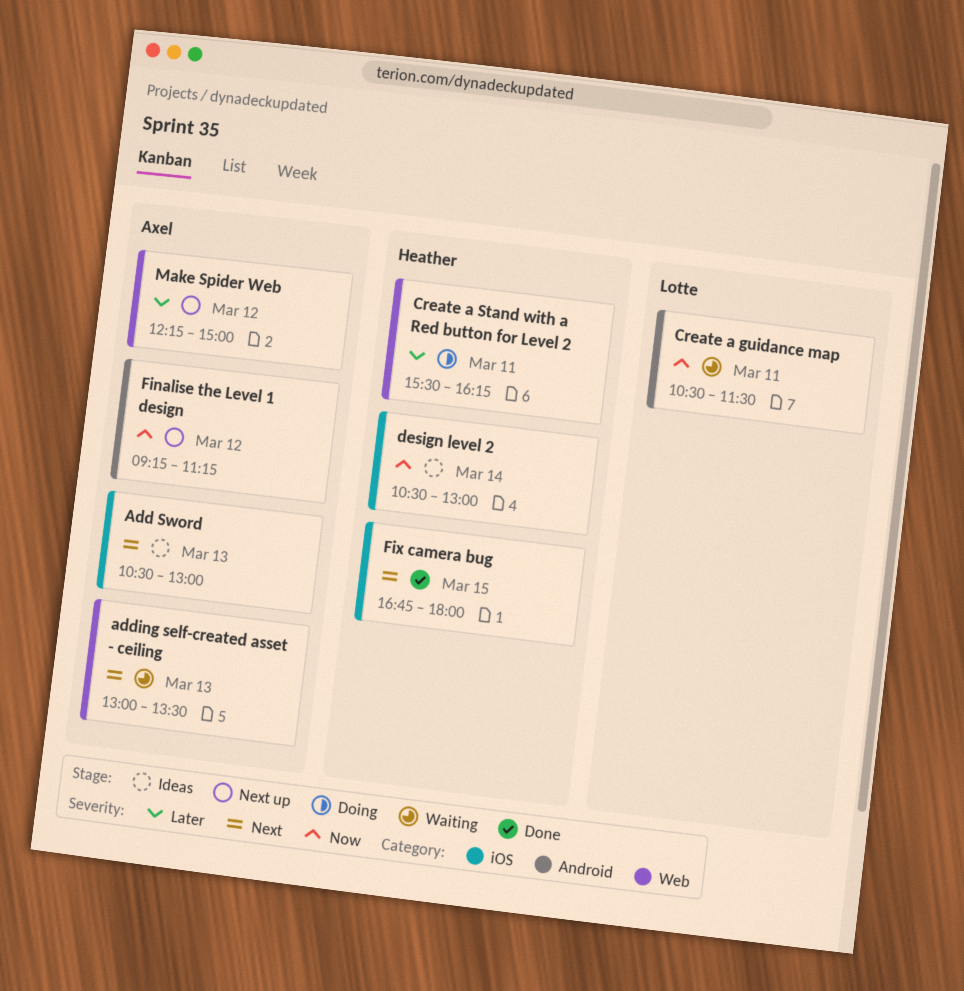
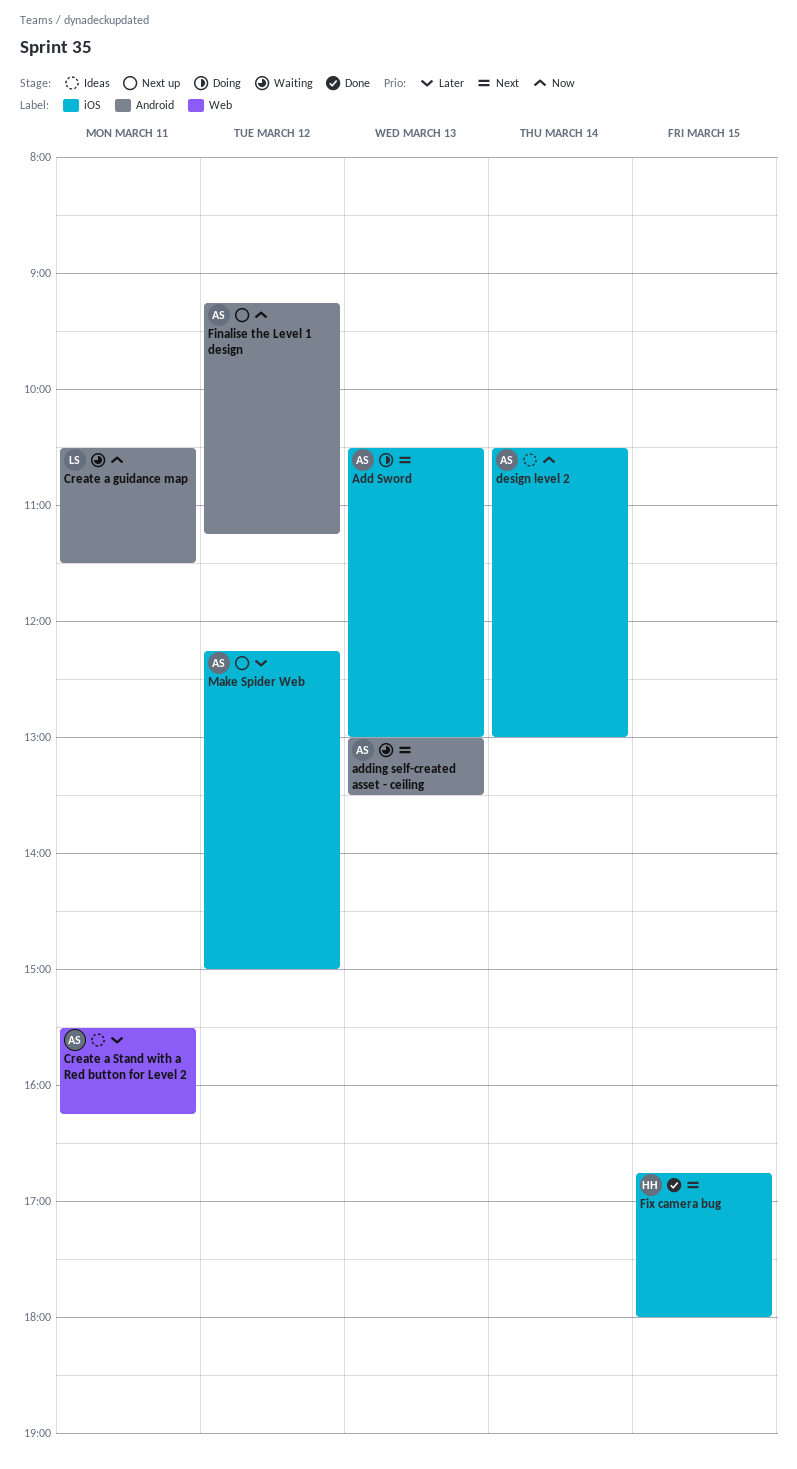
Add Sword, status: Ideas -> Doing
adding self-created asset - ceiling, label: Web -> Android
Create a Stand with a Red button for Level 2, status: Doing -> Ideas
Create a Stand with a Red button for Level 2, owner: Heather -> Axel
design level 2, owner: Heather -> Axel
Make Spider Web, label: Web -> iOS

